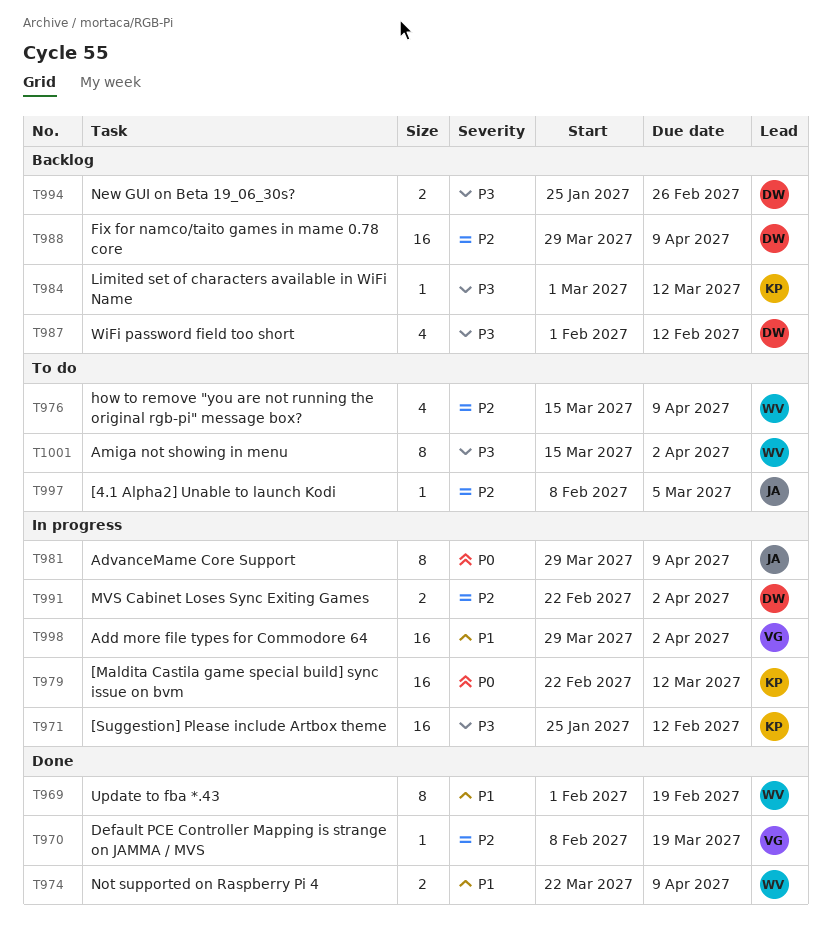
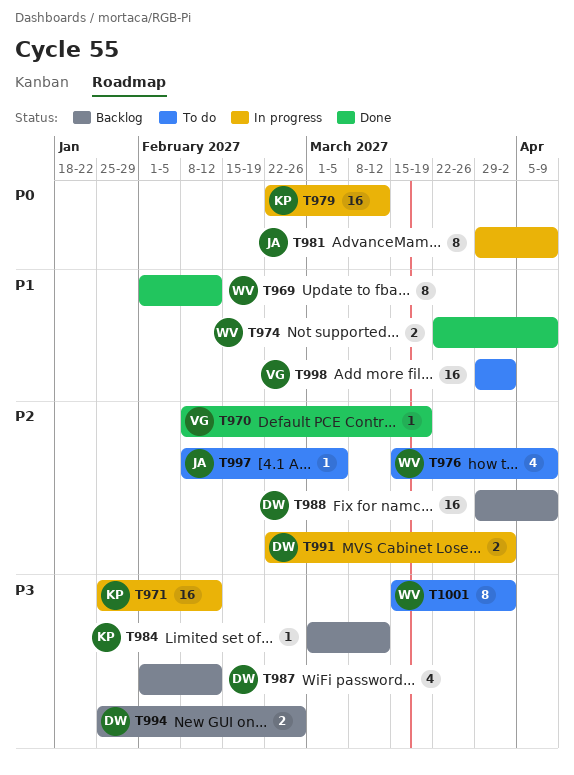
T969, due: Feb 19 -> Feb 12
T998, status: In progress -> To do

